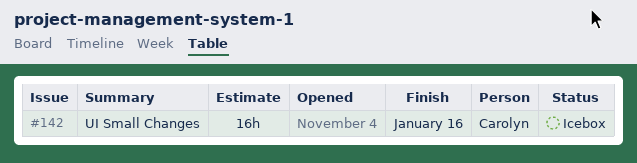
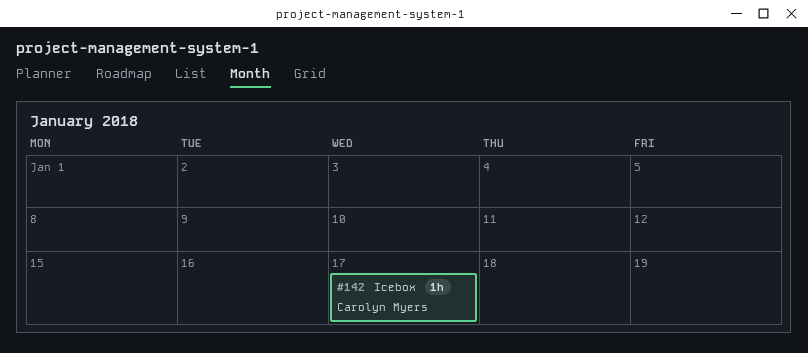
#142, estimate: 16h -> 1h
#142, due: Jan 16 -> Jan 17

